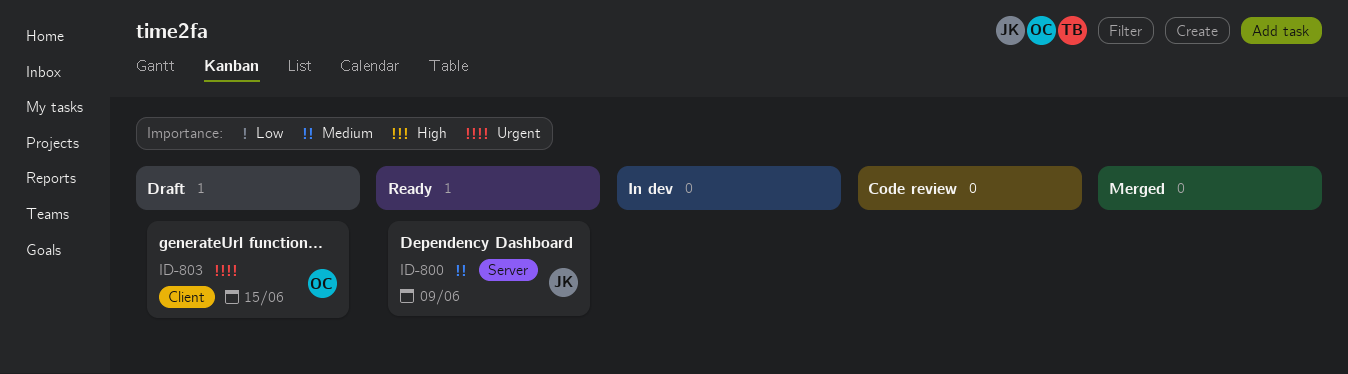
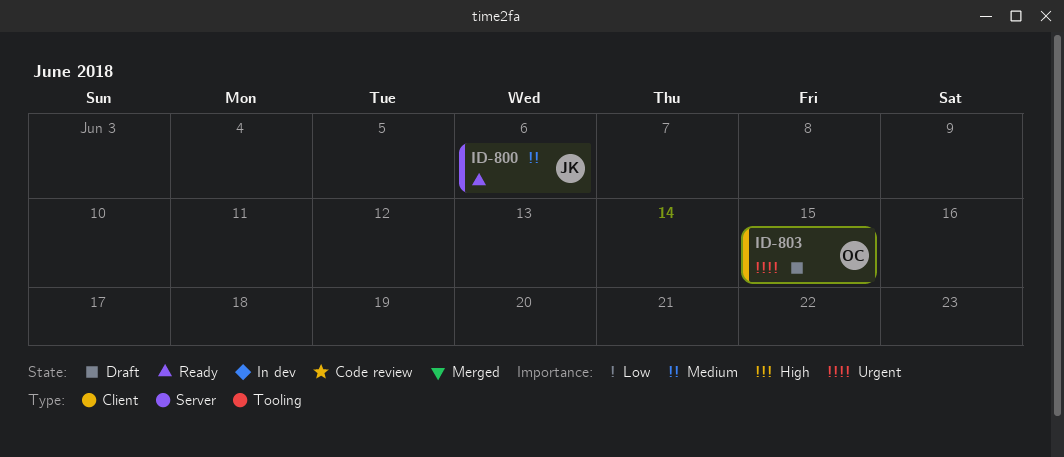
ID-800, due: Jun 9 -> Jun 6

